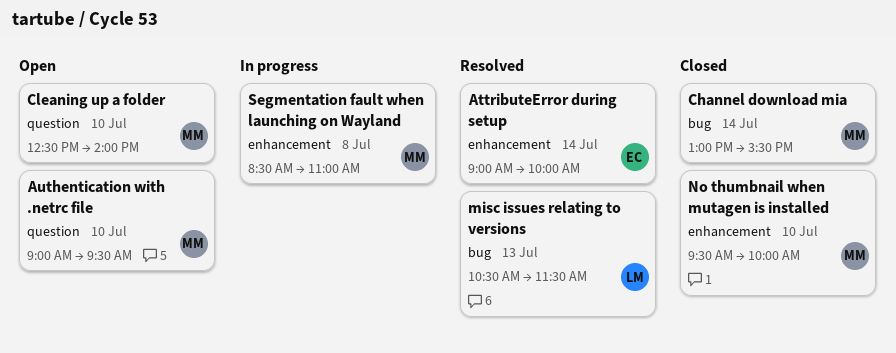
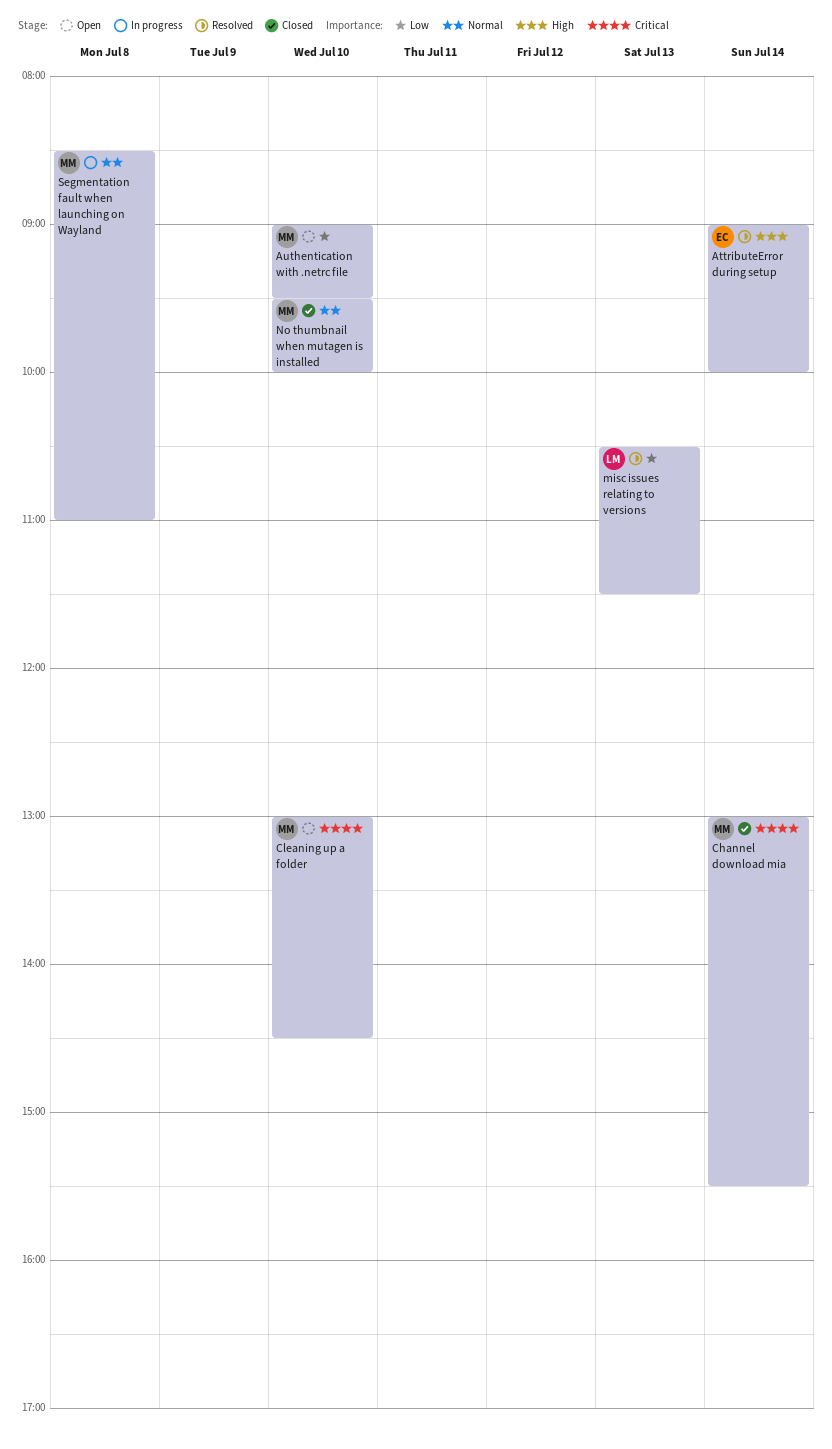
Cleaning up a folder, begins: 12:30 -> 13:00
Cleaning up a folder, ends: 14:00 -> 14:30

